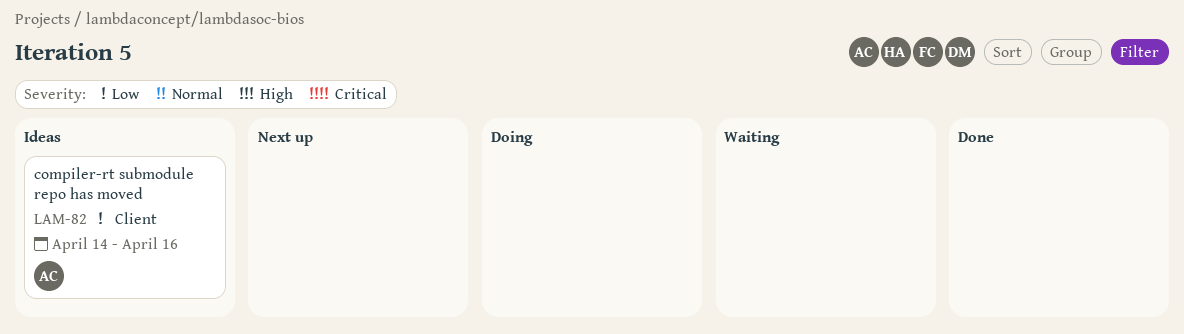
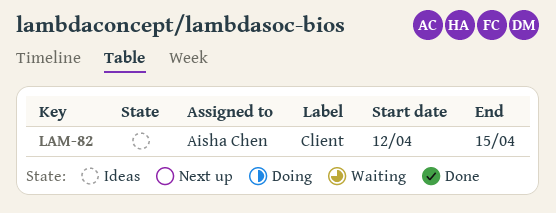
LAM-82, start: Apr 14 -> Apr 12
LAM-82, due: Apr 16 -> Apr 15

